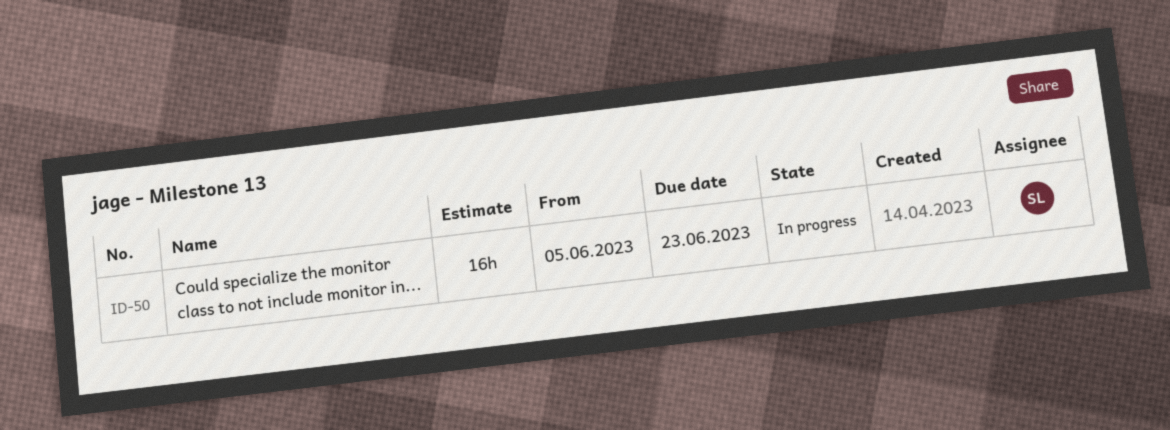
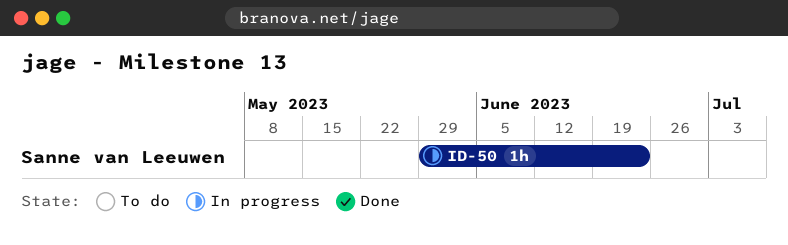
ID-50, estimate: 16h -> 1h
ID-50, start: Jun 5 -> May 29

